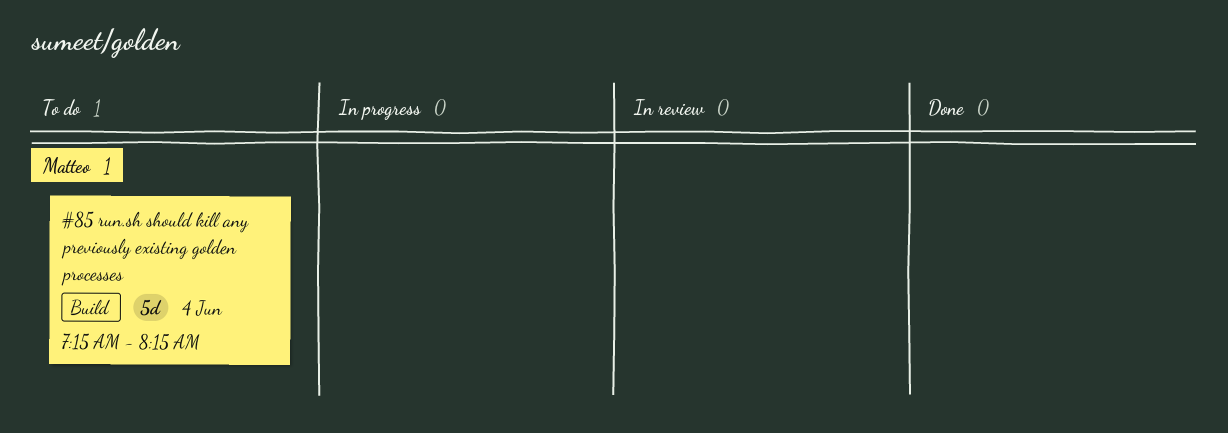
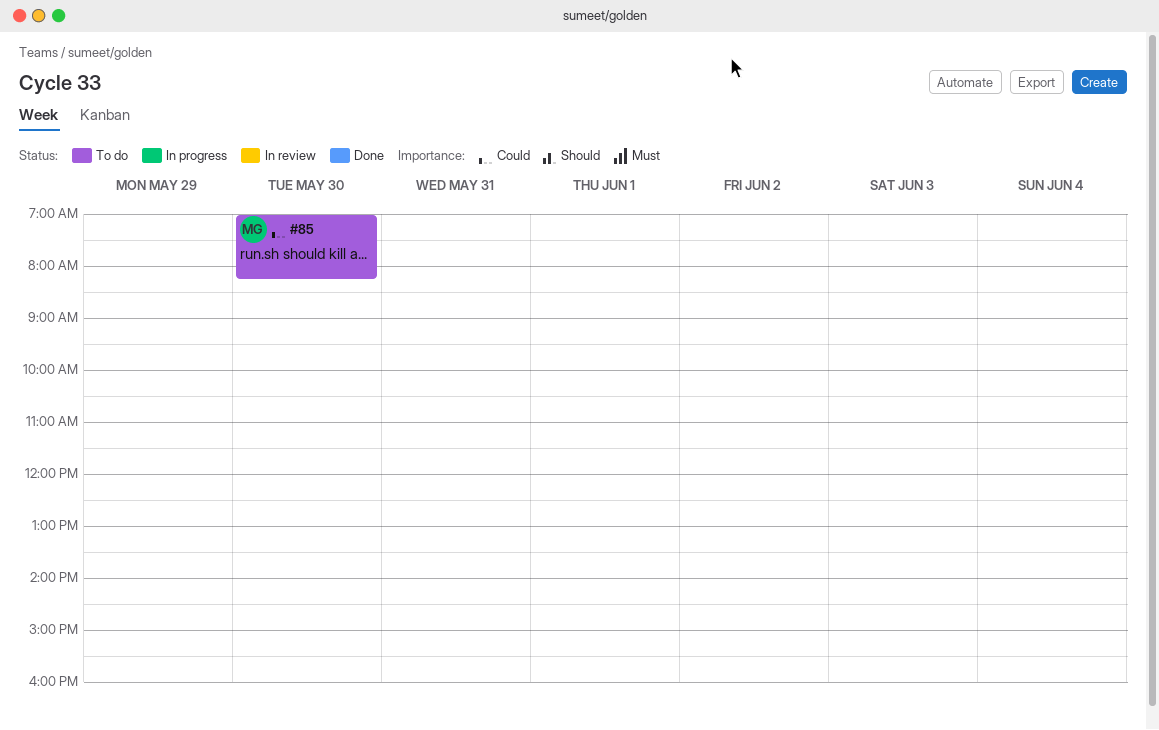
#85, day: Jun 4 -> May 30
#85, begins: 07:15 -> 07:00

